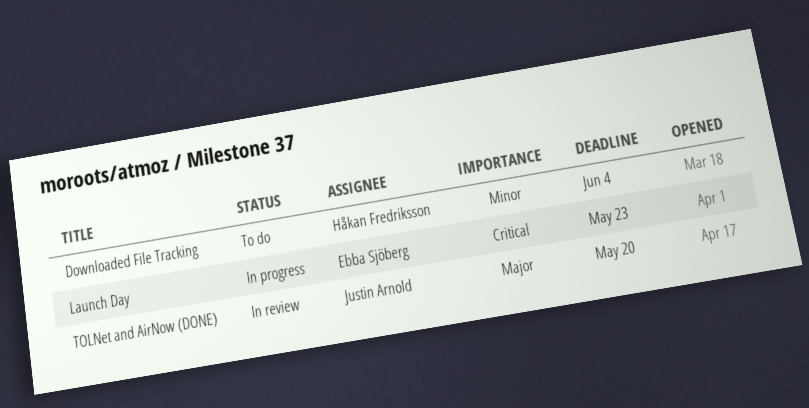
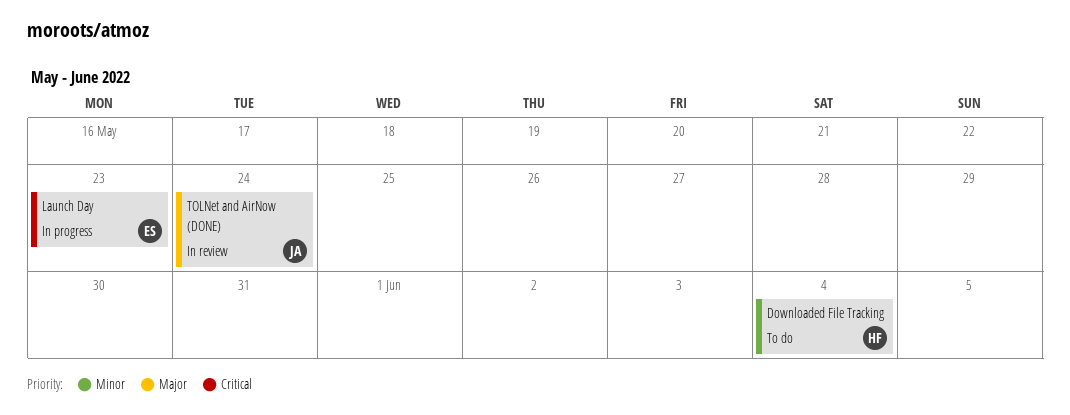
TOLNet and AirNow (DONE), due: May 20 -> May 24

